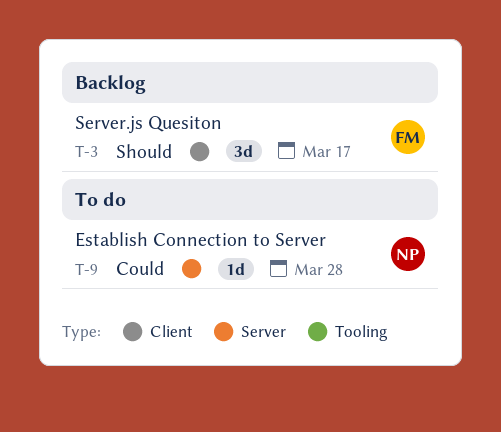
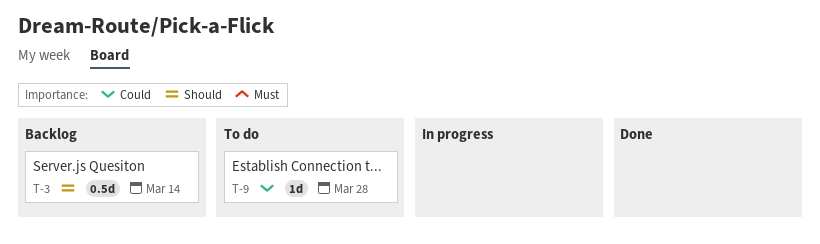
T-3, estimate: 3d -> 0.5d
T-3, due: Mar 17 -> Mar 14

